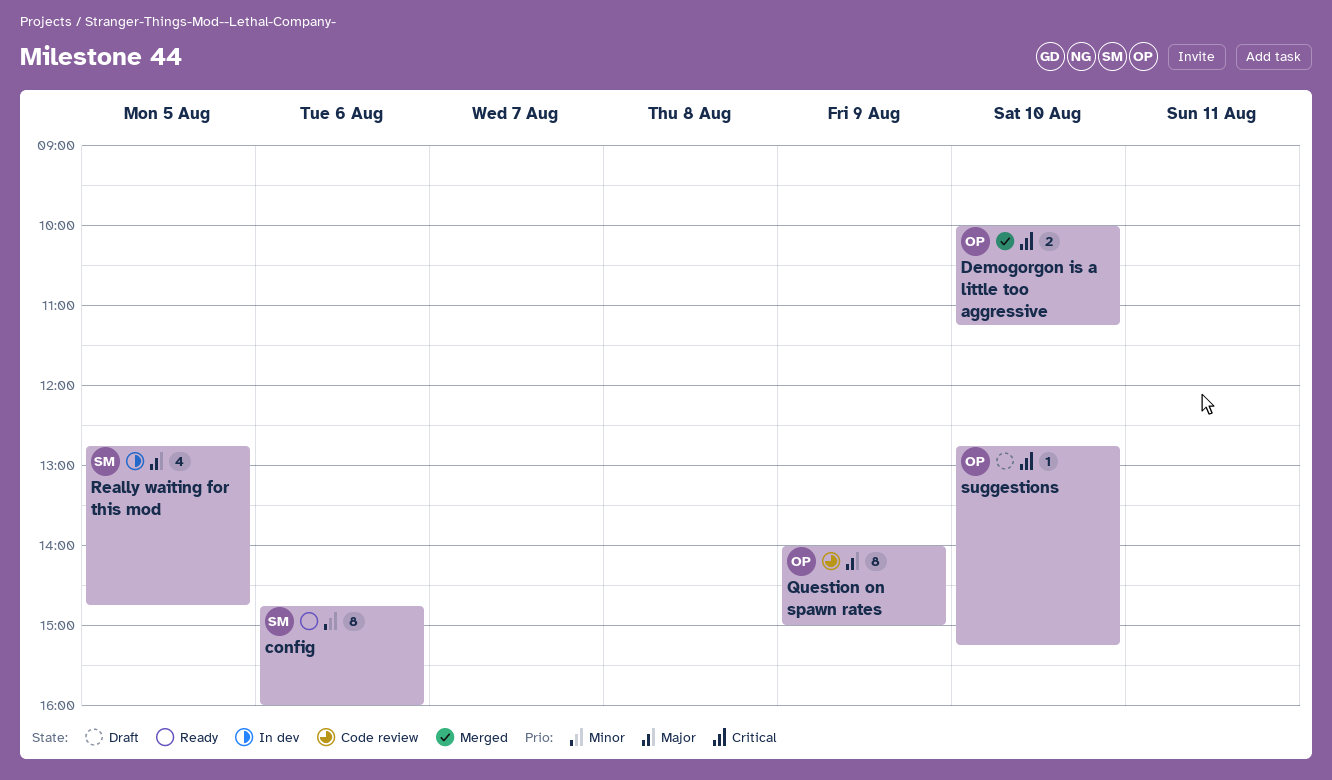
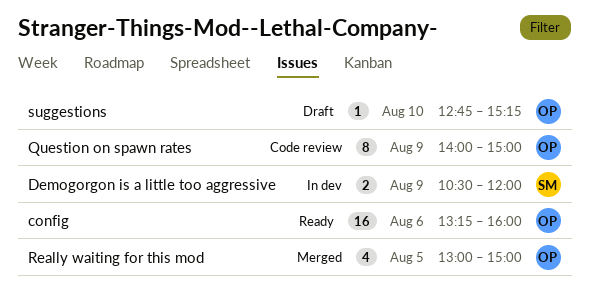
config, owner: SM -> OP
config, estimate: 8 -> 16
config, begins: 14:45 -> 13:15
Demogorgon is a little too aggressive, status: Merged -> In dev
Demogorgon is a little too aggressive, owner: OP -> SM
Demogorgon is a little too aggressive, day: Aug 10 -> Aug 9
Demogorgon is a little too aggressive, begins: 10:00 -> 10:30
Demogorgon is a little too aggressive, ends: 11:15 -> 12:00
Really waiting for this mod, status: In dev -> Merged
Really waiting for this mod, owner: SM -> OP
Really waiting for this mod, begins: 12:45 -> 13:00
Really waiting for this mod, ends: 14:45 -> 15:00

